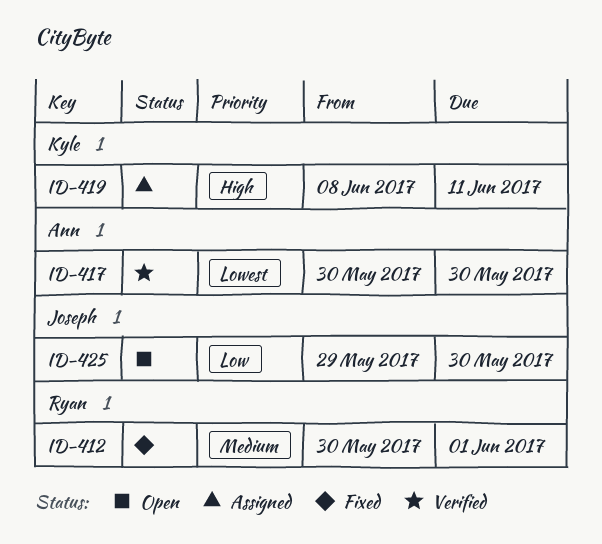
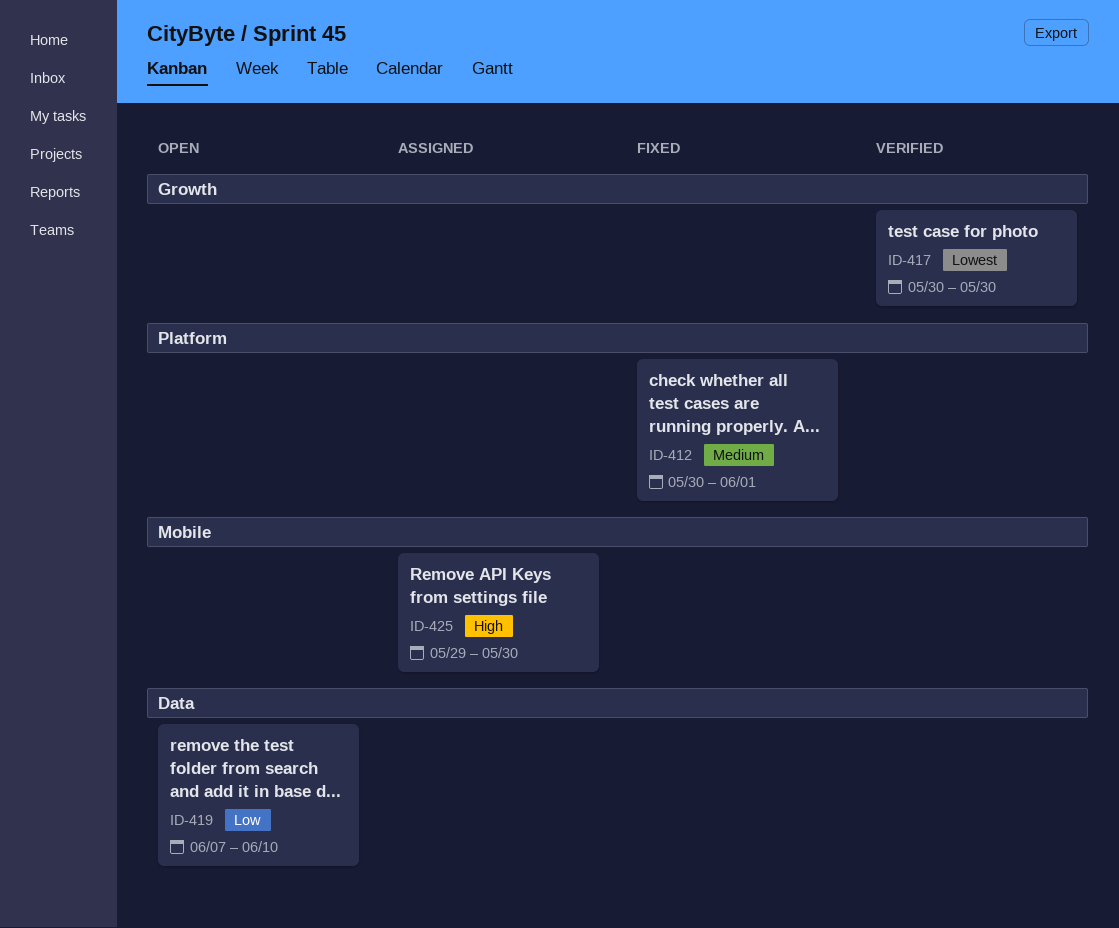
ID-419, status: Assigned -> Open
ID-419, priority: High -> Low
ID-419, start: Jun 8 -> Jun 7
ID-419, due: Jun 11 -> Jun 10
ID-425, status: Open -> Assigned
ID-425, priority: Low -> High

